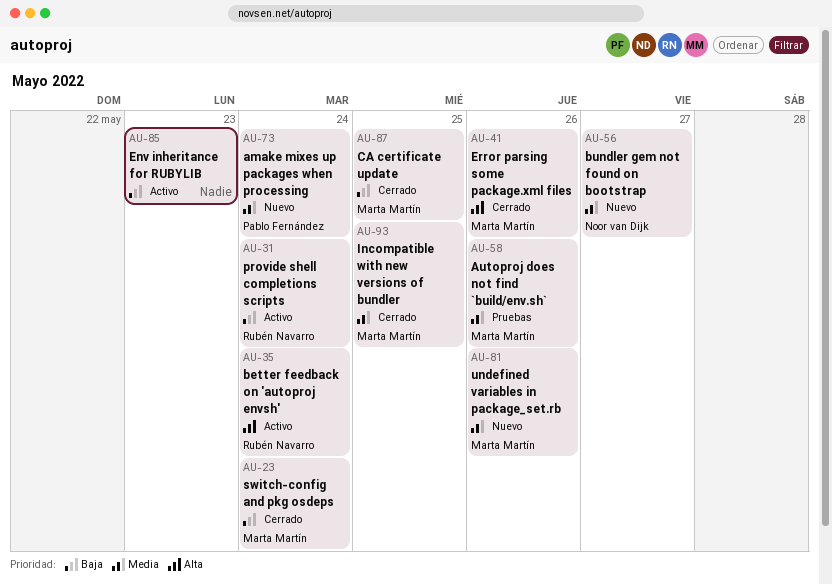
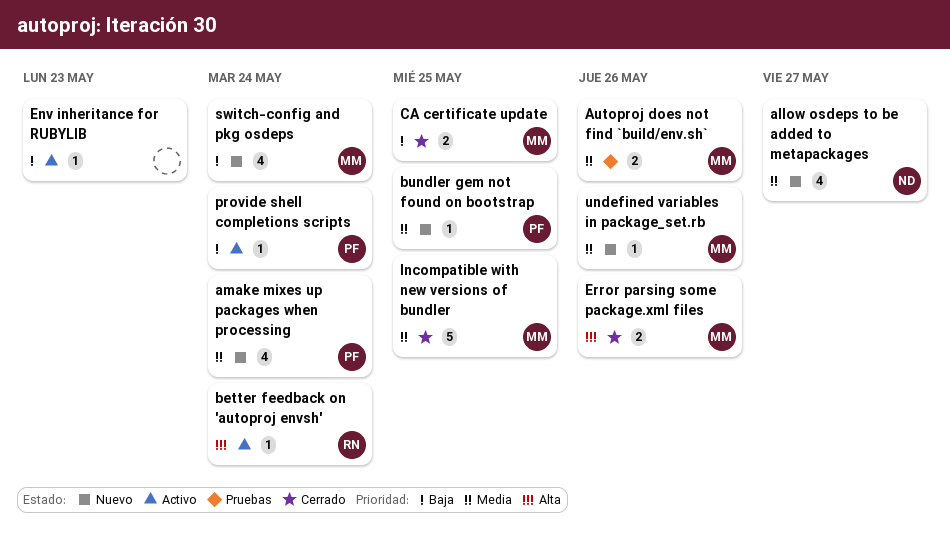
allow osdeps to be added to metapackages: none -> present
bundler gem not found on bootstrap, owner: Noor van Dijk -> Pablo Fernández
bundler gem not found on bootstrap, due: May 27 -> May 25
provide shell completions scripts, owner: Rubén Navarro -> Pablo Fernández
switch-config and pkg osdeps, status: Cerrado -> Nuevo

